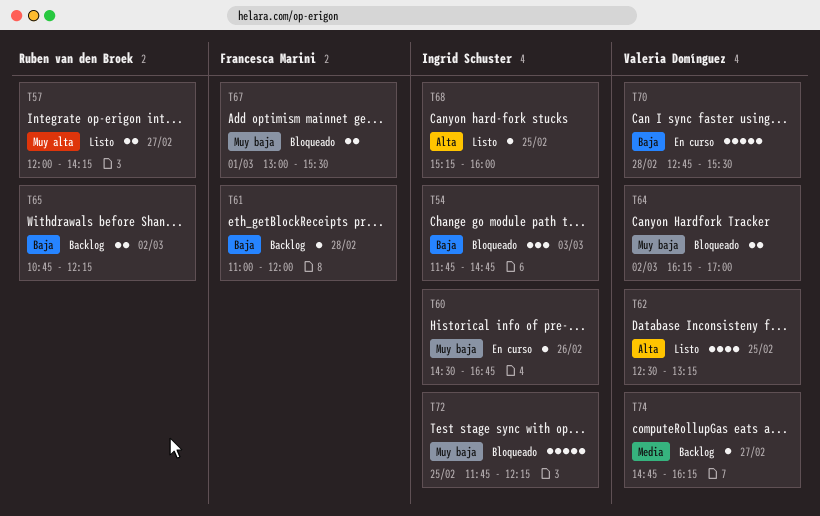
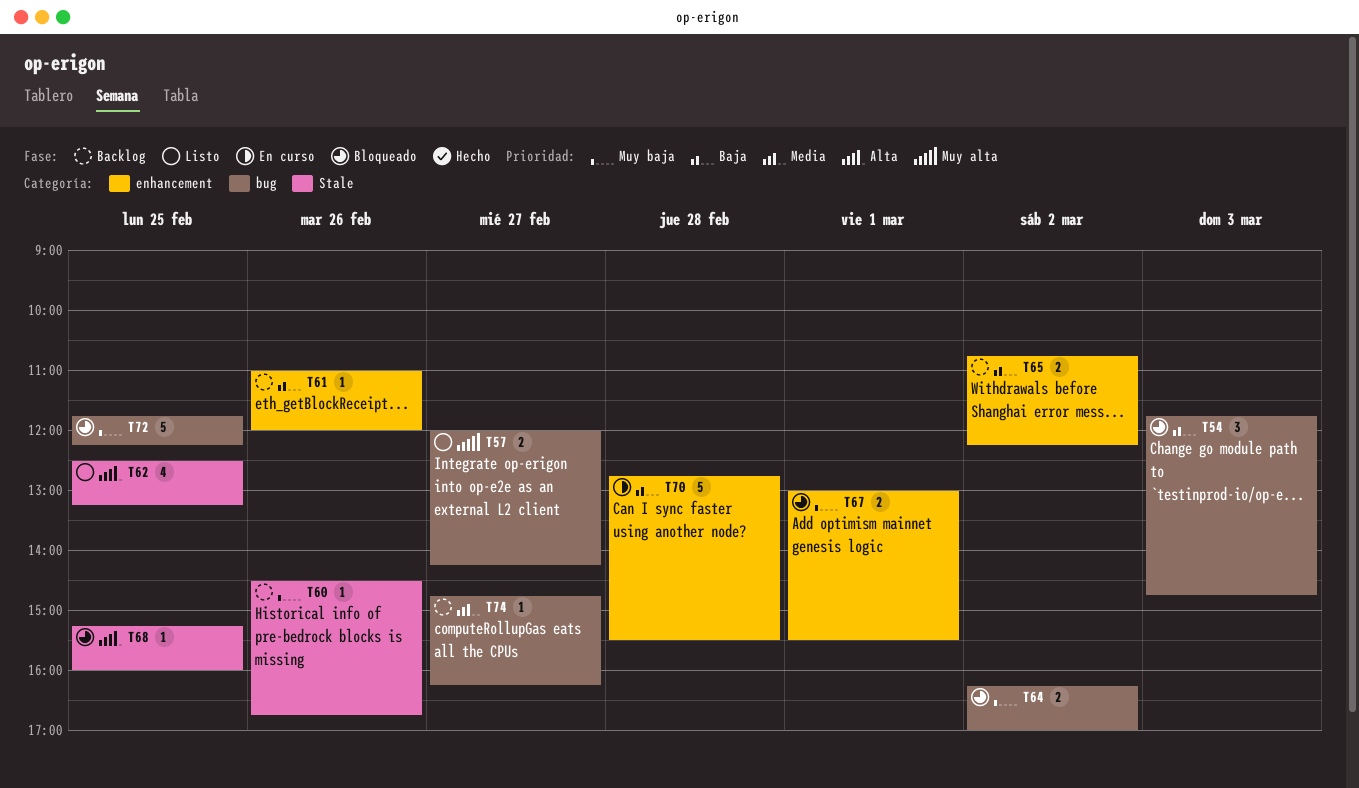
T60, status: En curso -> Backlog
T61, day: Feb 28 -> Feb 26
T68, status: Listo -> Bloqueado

